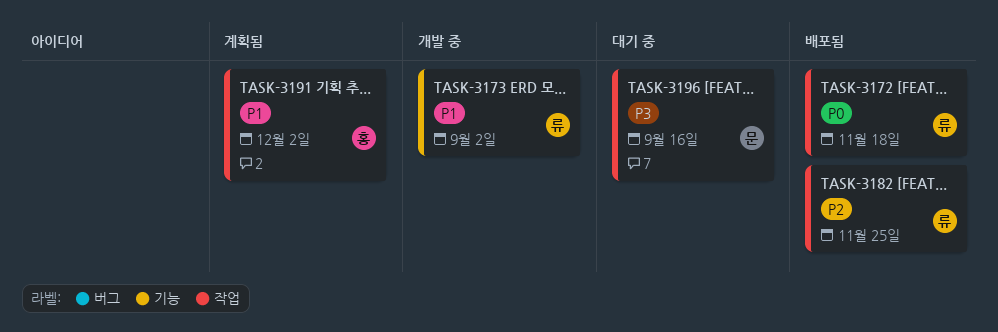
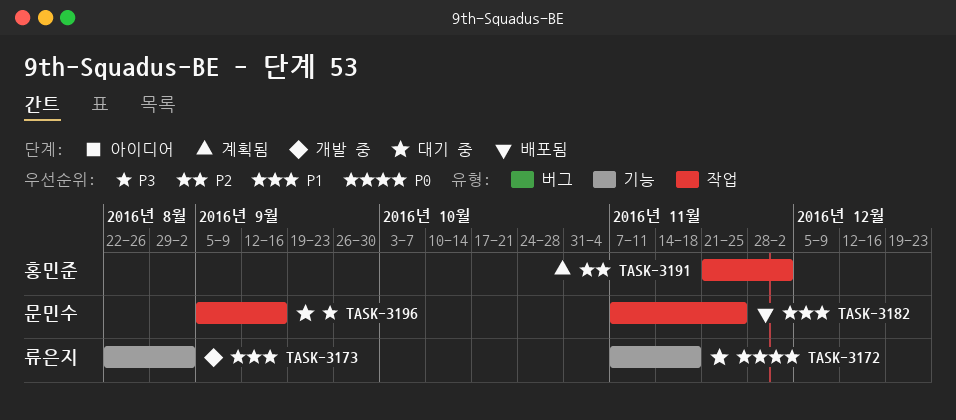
TASK-3172, status: 배포됨 -> 대기 중
TASK-3172, label: 작업 -> 기능
TASK-3182, owner: 류은지 -> 문민수
TASK-3182, priority: P2 -> P1
TASK-3191, priority: P1 -> P2

